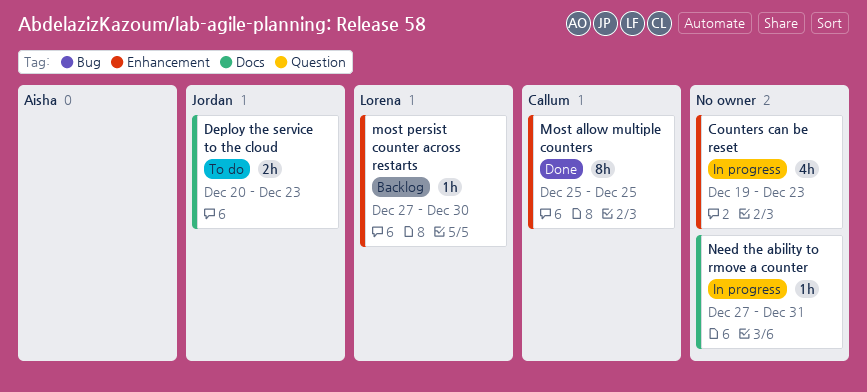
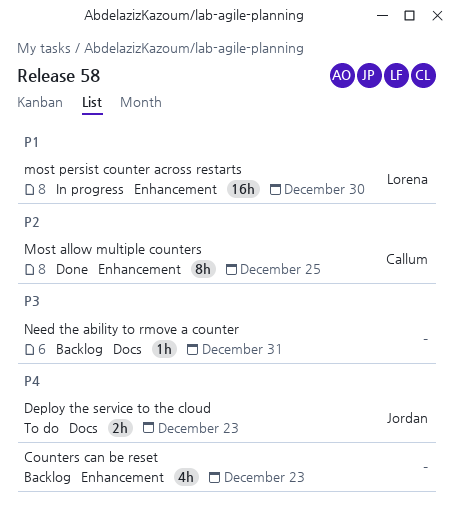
Counters can be reset, status: In progress -> Backlog
most persist counter across restarts, status: Backlog -> In progress
most persist counter across restarts, estimate: 1h -> 16h
Need the ability to rmove a counter, status: In progress -> Backlog

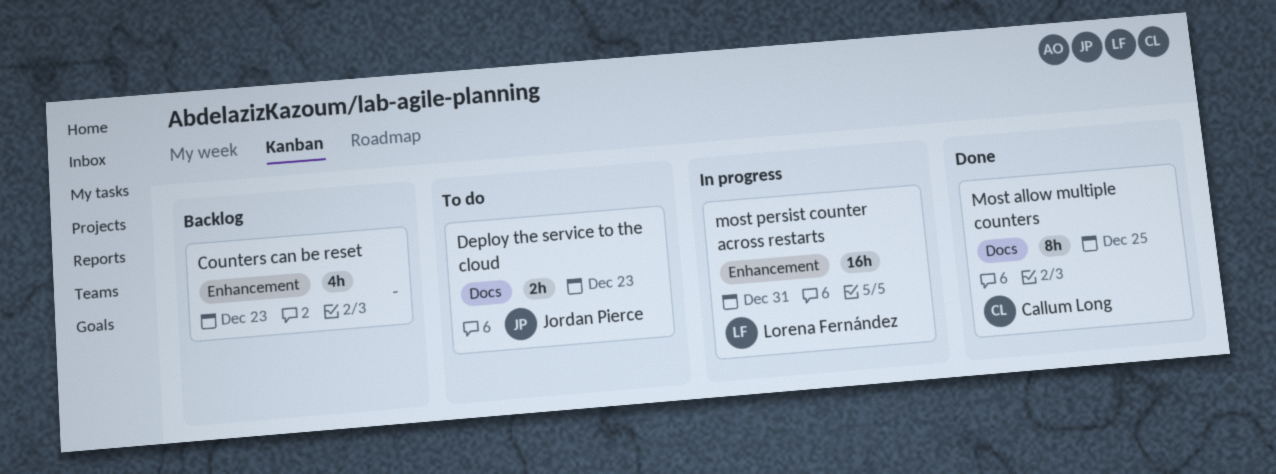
Most allow multiple counters, label: Enhancement -> Docs
most persist counter across restarts, due: Dec 30 -> Dec 31
Need the ability to rmove a counter: present -> none

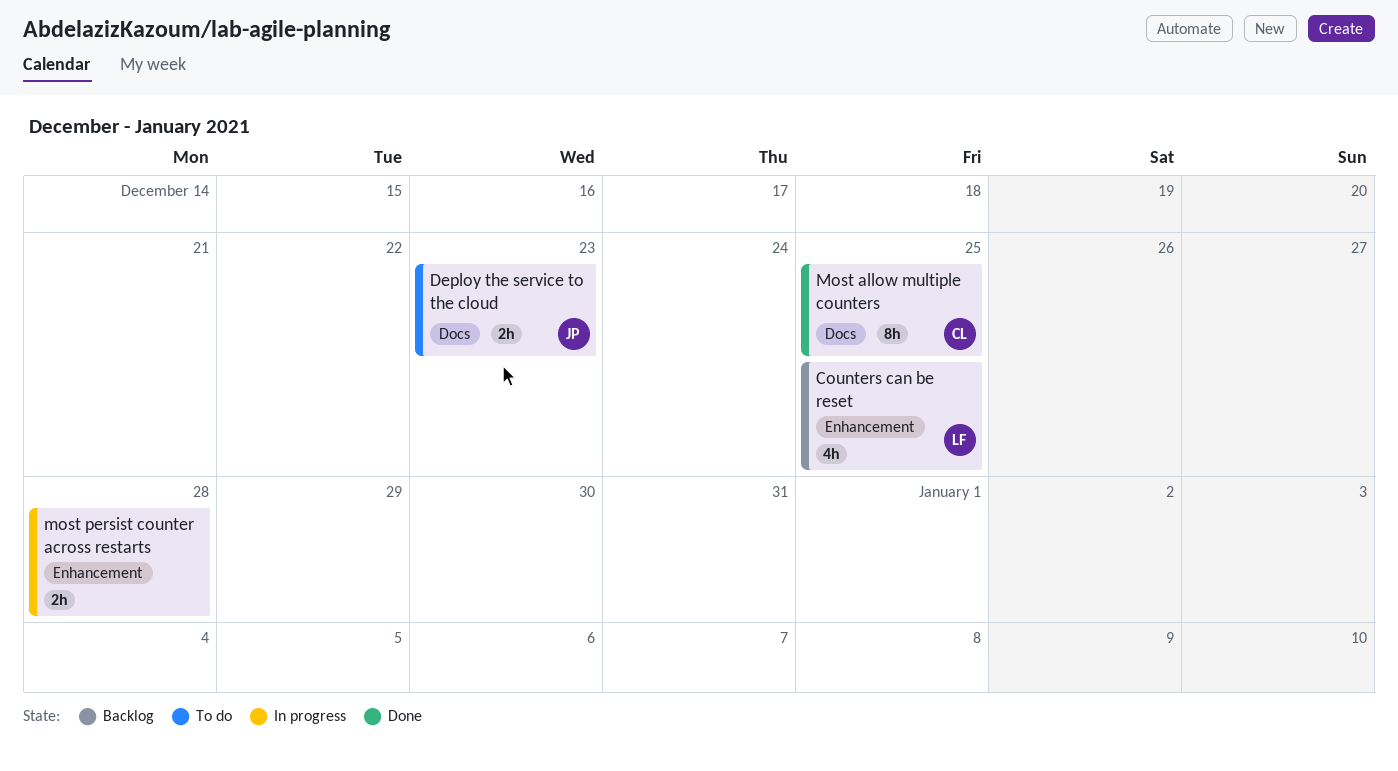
Counters can be reset, owner: none -> Lorena Fernández
Counters can be reset, due: Dec 23 -> Dec 25
most persist counter across restarts, owner: Lorena Fernández -> none
most persist counter across restarts, estimate: 16h -> 2h
most persist counter across restarts, due: Dec 31 -> Dec 28

